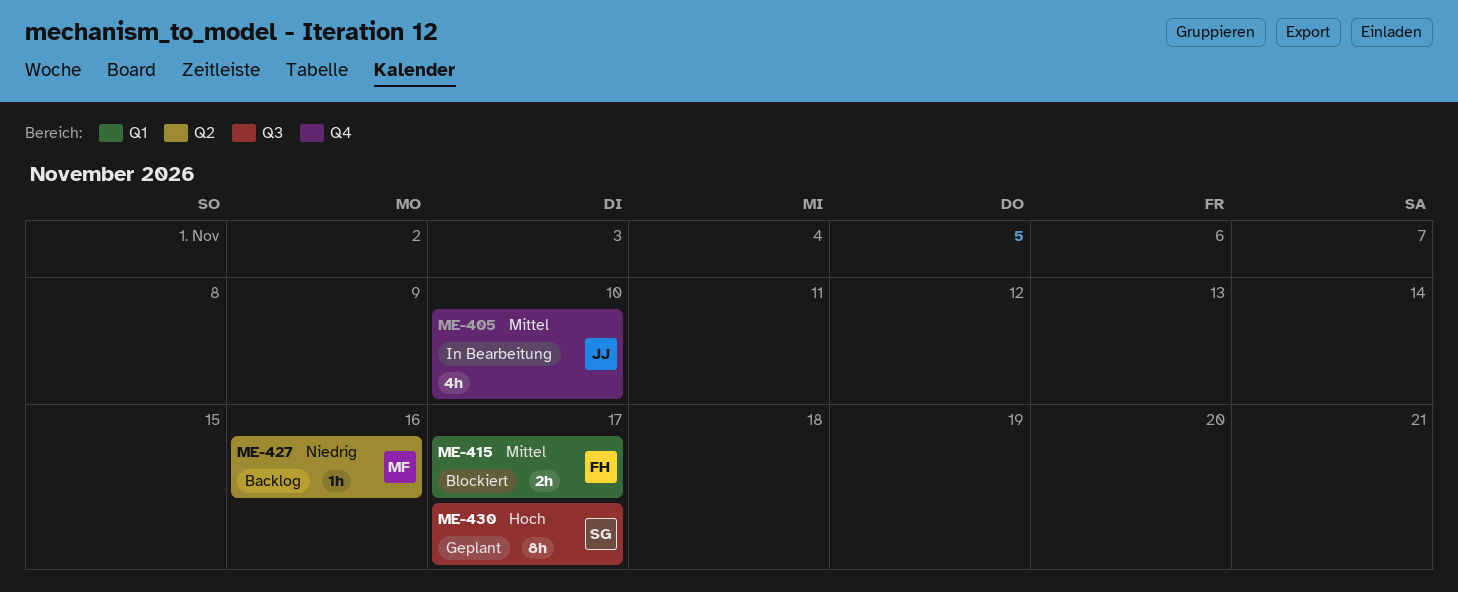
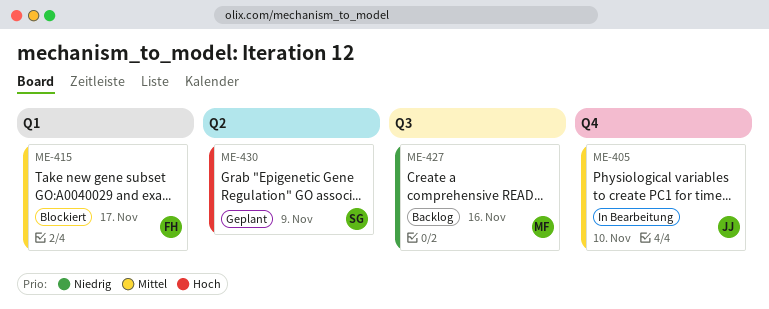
ME-427, label: Q2 -> Q3
ME-430, label: Q3 -> Q2
ME-430, due: Nov 17 -> Nov 9

